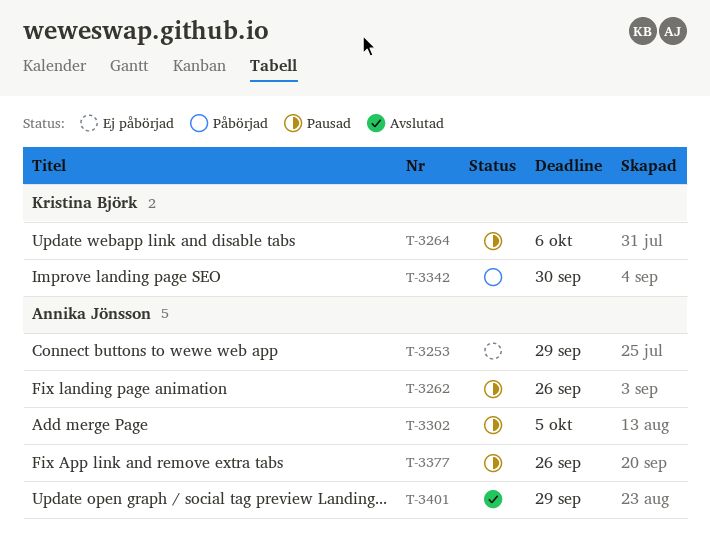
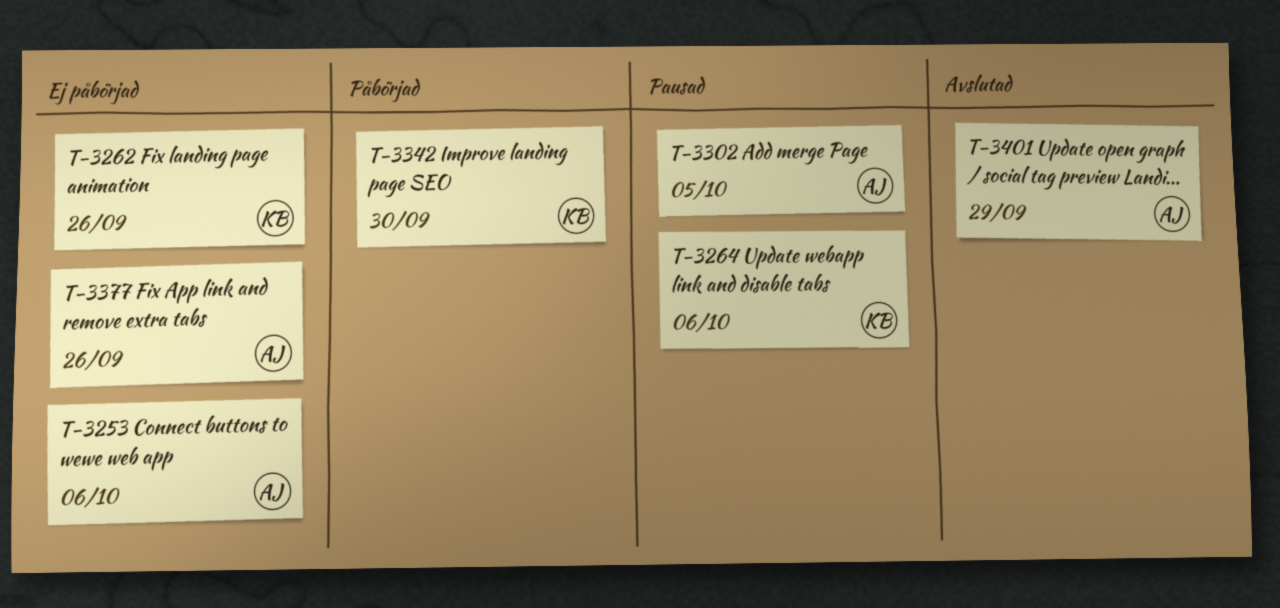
T-3253, due: Sep 29 -> Oct 6
T-3262, status: Pausad -> Ej påbörjad
T-3262, owner: Annika Jönsson -> Kristina Björk
T-3377, status: Pausad -> Ej påbörjad

